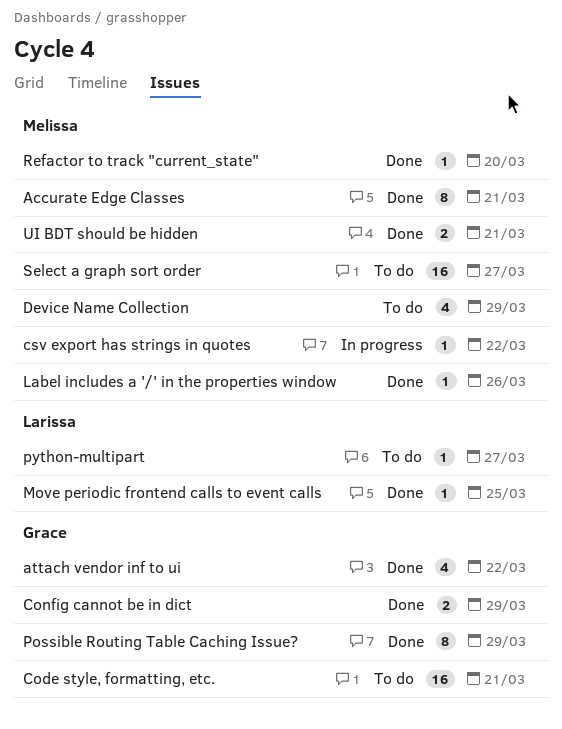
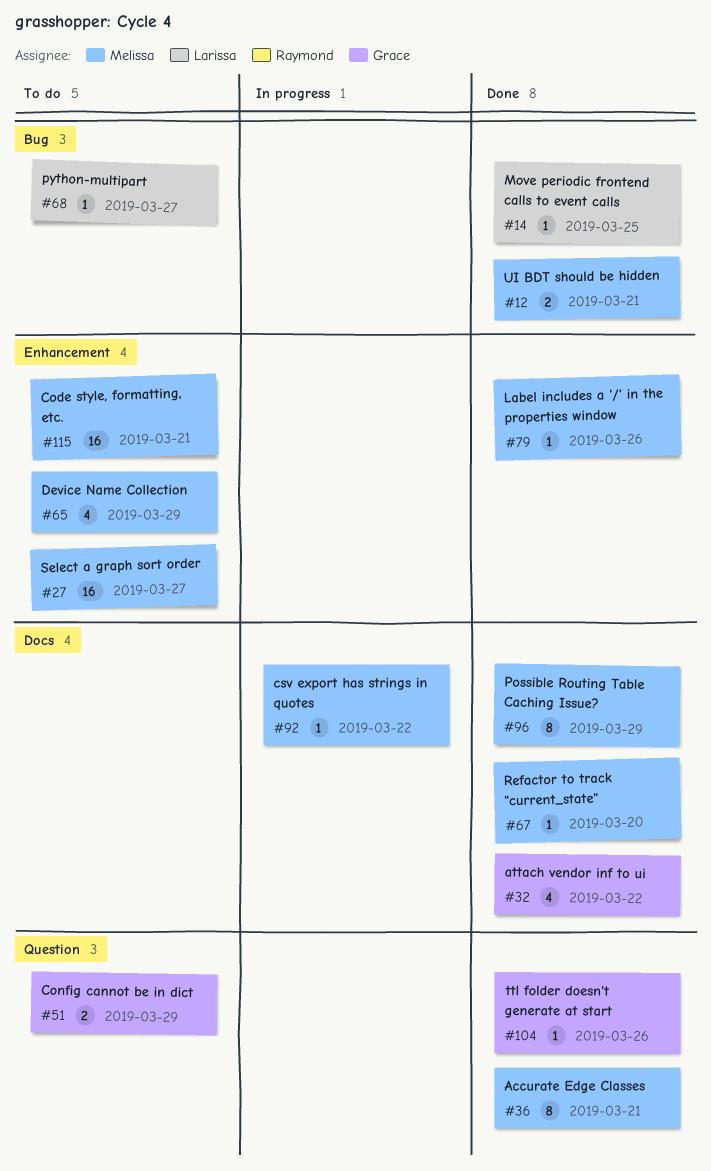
Code style, formatting, etc., owner: Grace -> Melissa
Config cannot be in dict, status: Done -> To do
Possible Routing Table Caching Issue?, owner: Grace -> Melissa
ttl folder doesn't generate at start: none -> present

